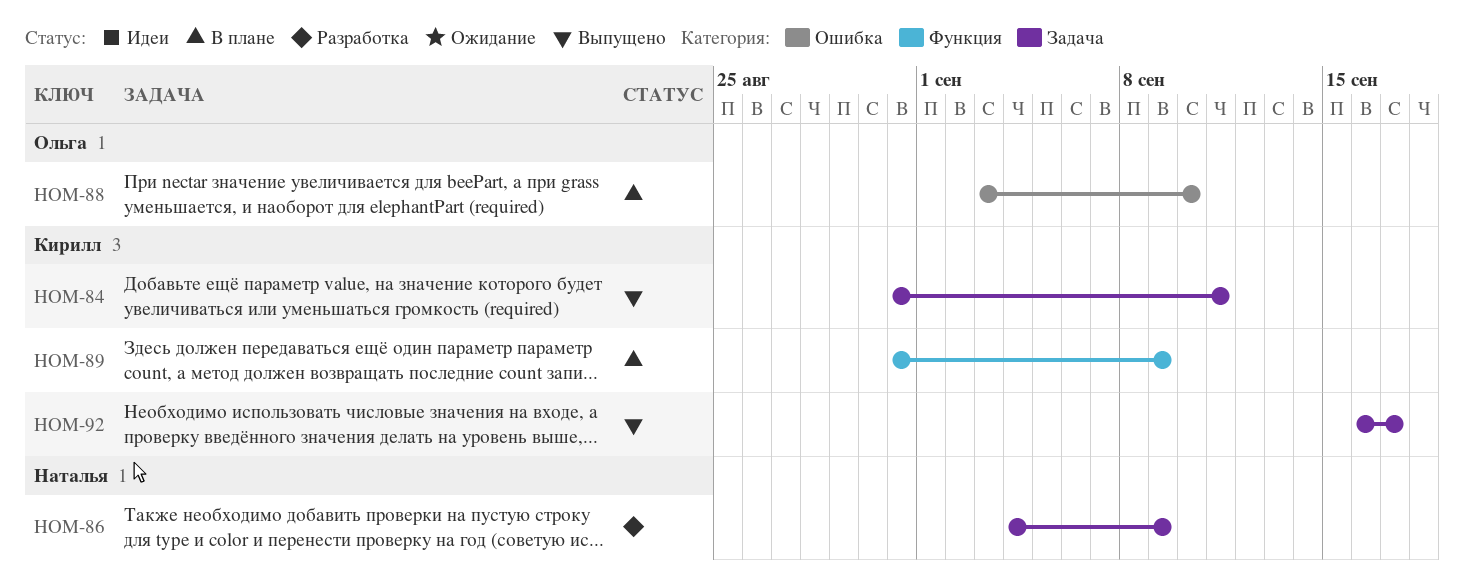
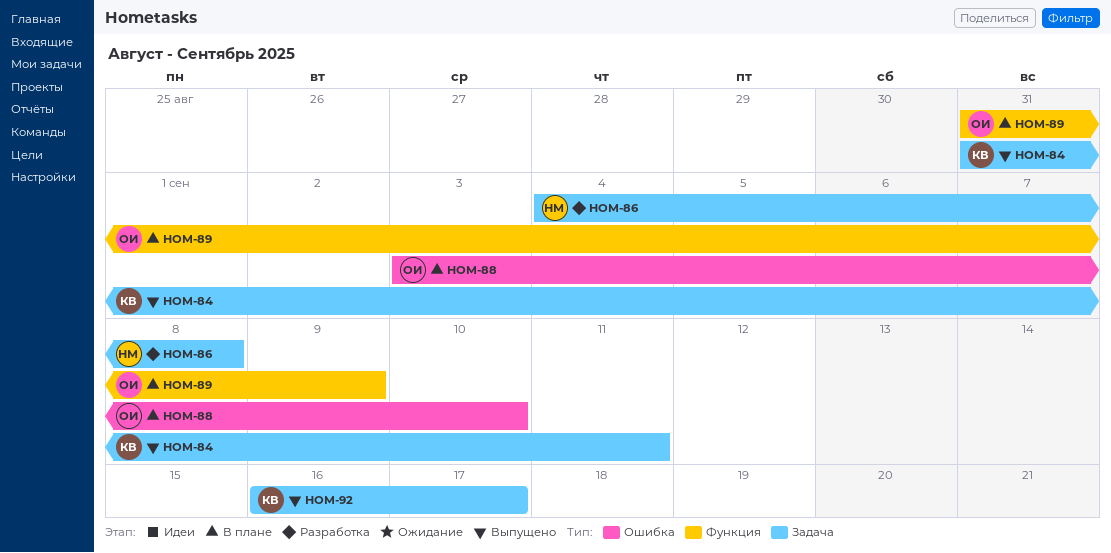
HOM-86, due: Sep 9 -> Sep 8
HOM-89, owner: Кирилл -> Ольга

